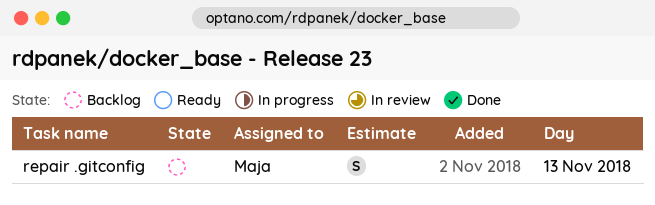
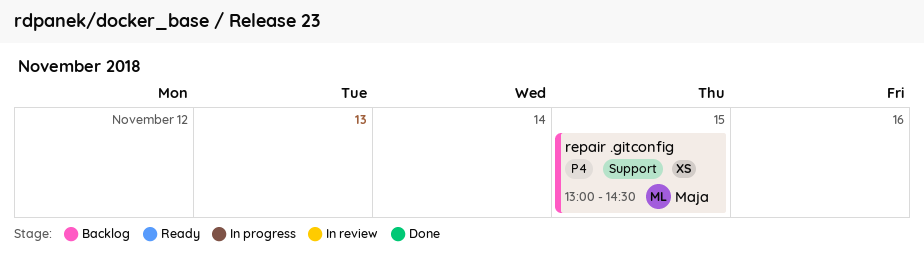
repair .gitconfig, estimate: S -> XS
repair .gitconfig, day: Nov 13 -> Nov 15

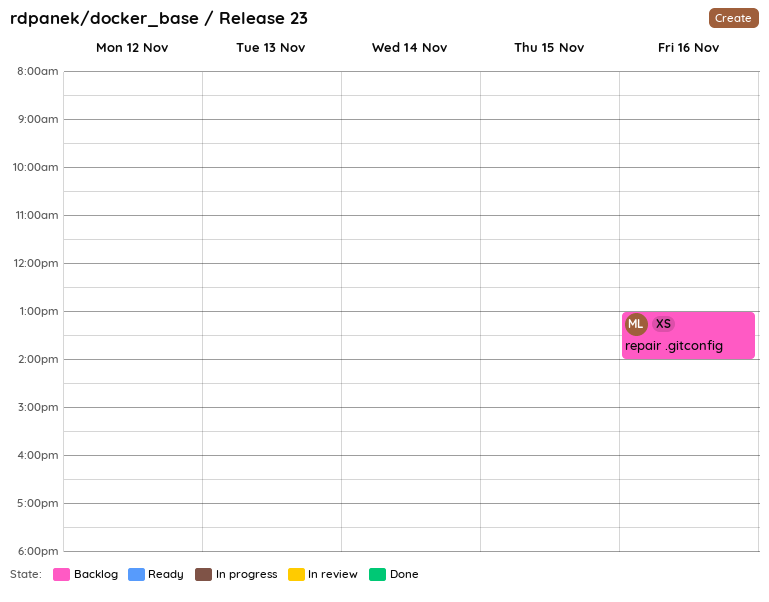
repair .gitconfig, day: Nov 15 -> Nov 16
repair .gitconfig, ends: 14:30 -> 14:00

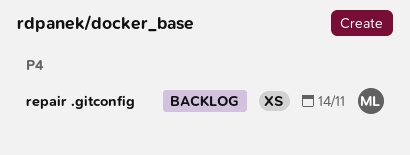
repair .gitconfig, day: Nov 16 -> Nov 14

